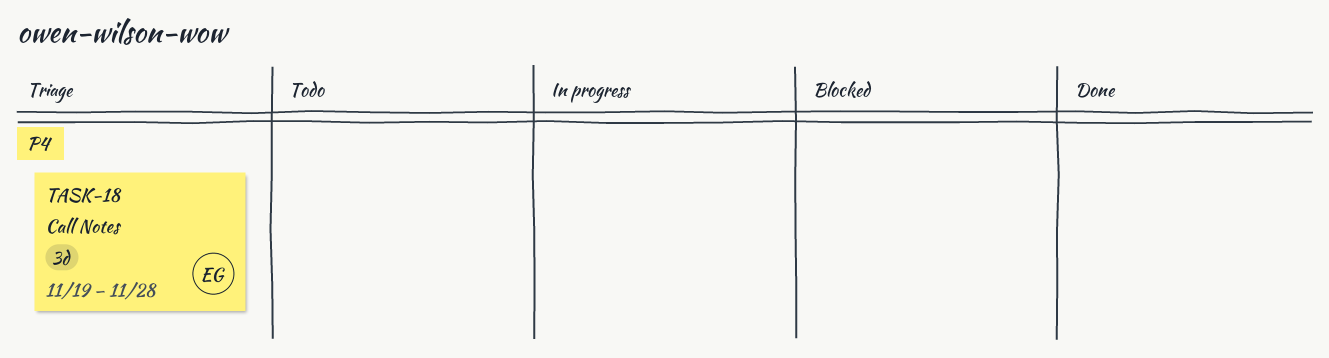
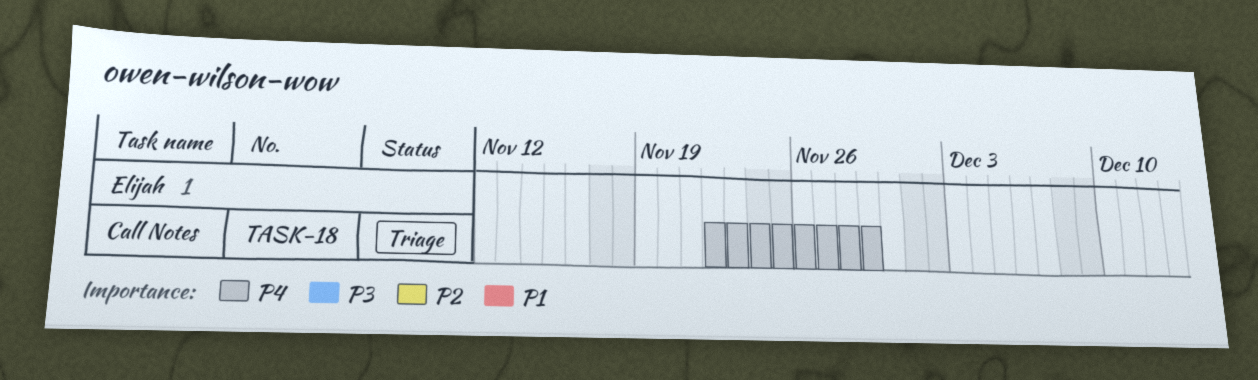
TASK-18, start: Nov 19 -> Nov 22
TASK-18, due: Nov 28 -> Nov 29

